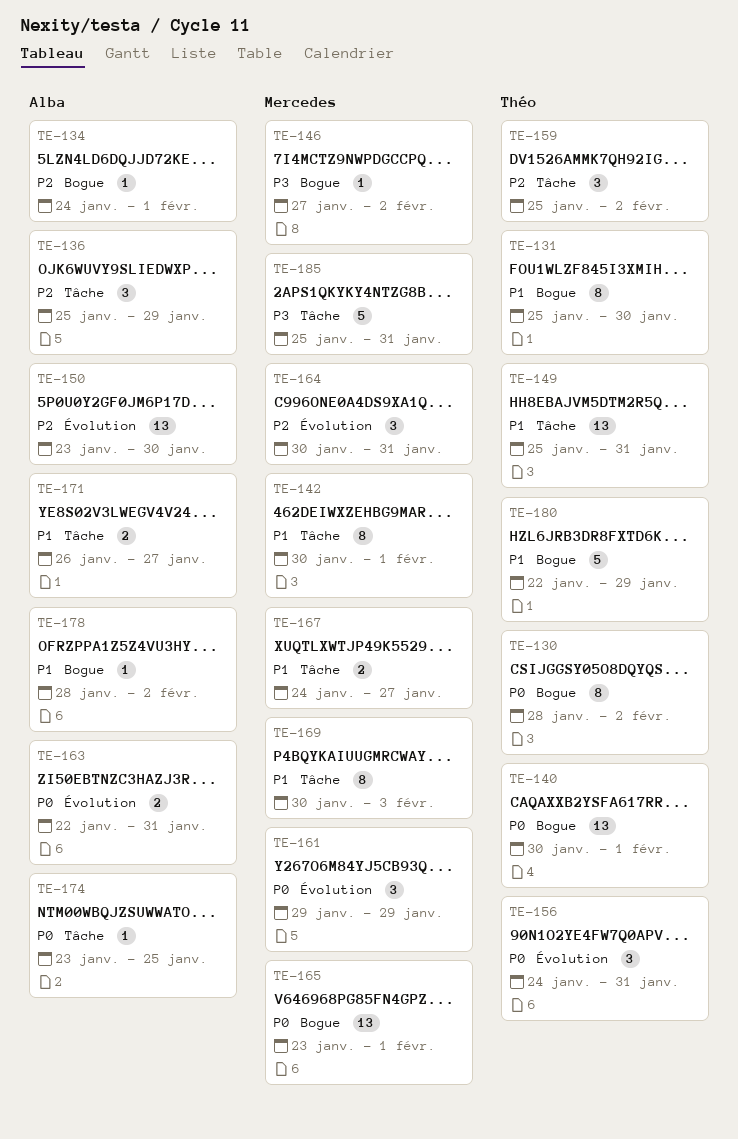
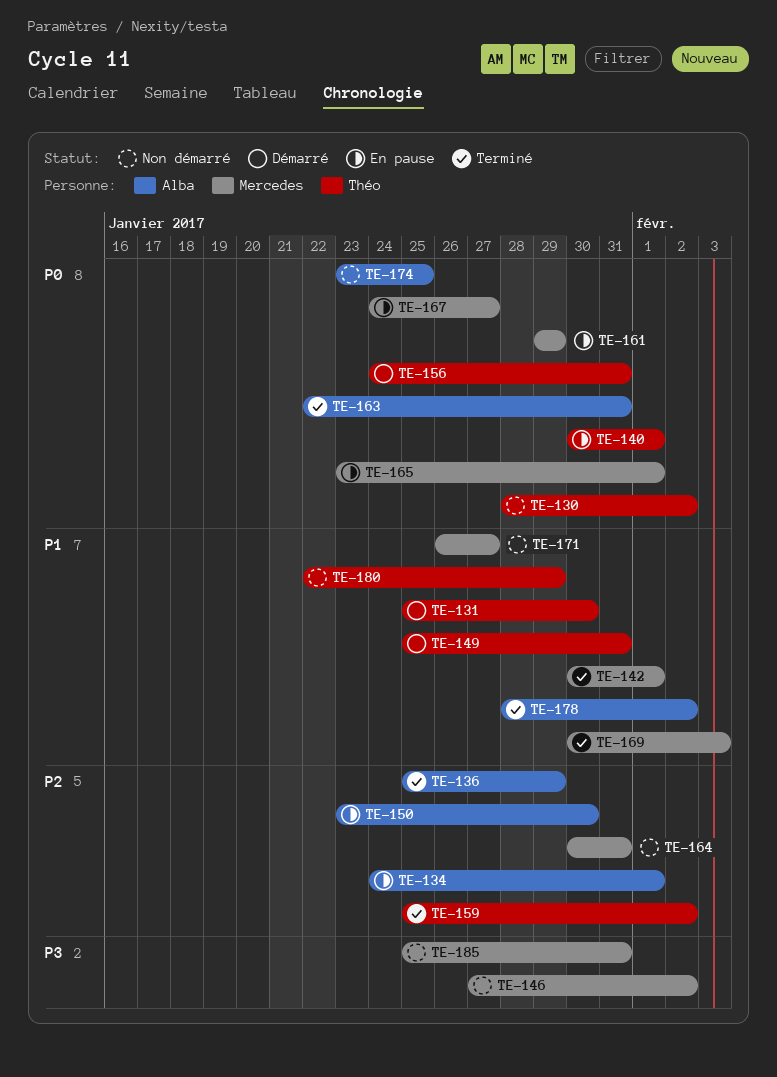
TE-167, priority: P1 -> P0
TE-171, owner: Alba -> Mercedes

